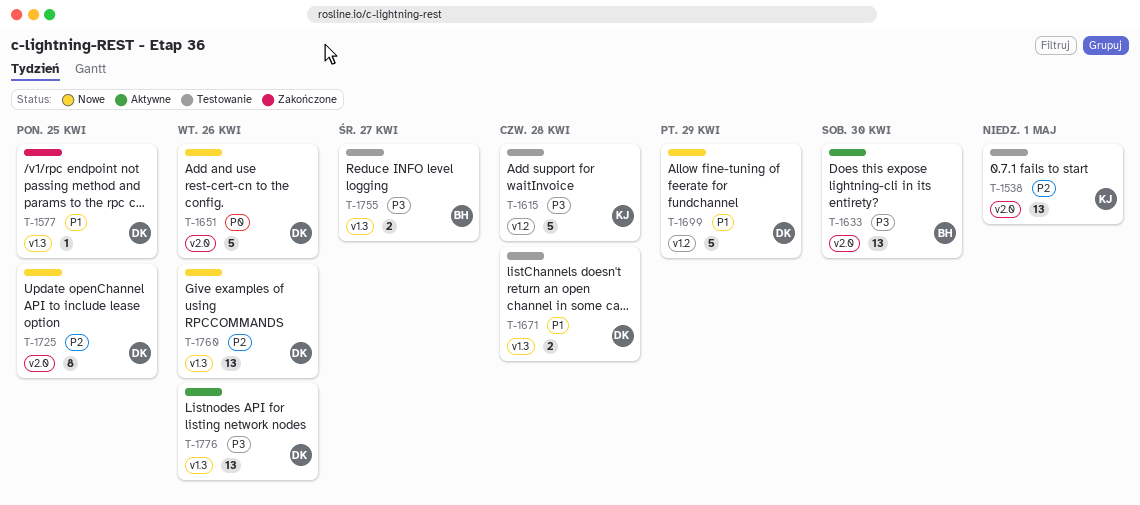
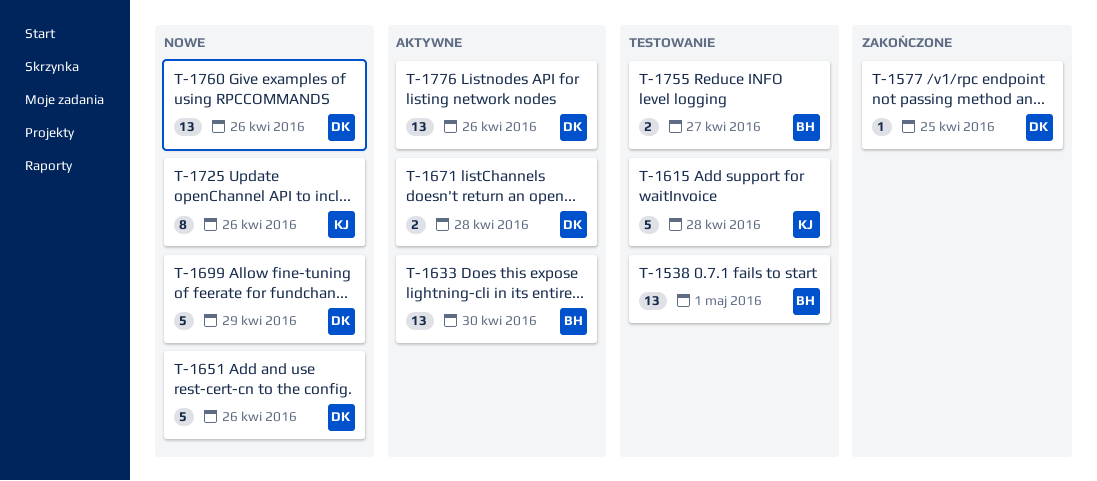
T-1538, owner: KJ -> BH
T-1671, status: Testowanie -> Aktywne
T-1725, owner: DK -> KJ
T-1725, due: Apr 25 -> Apr 26

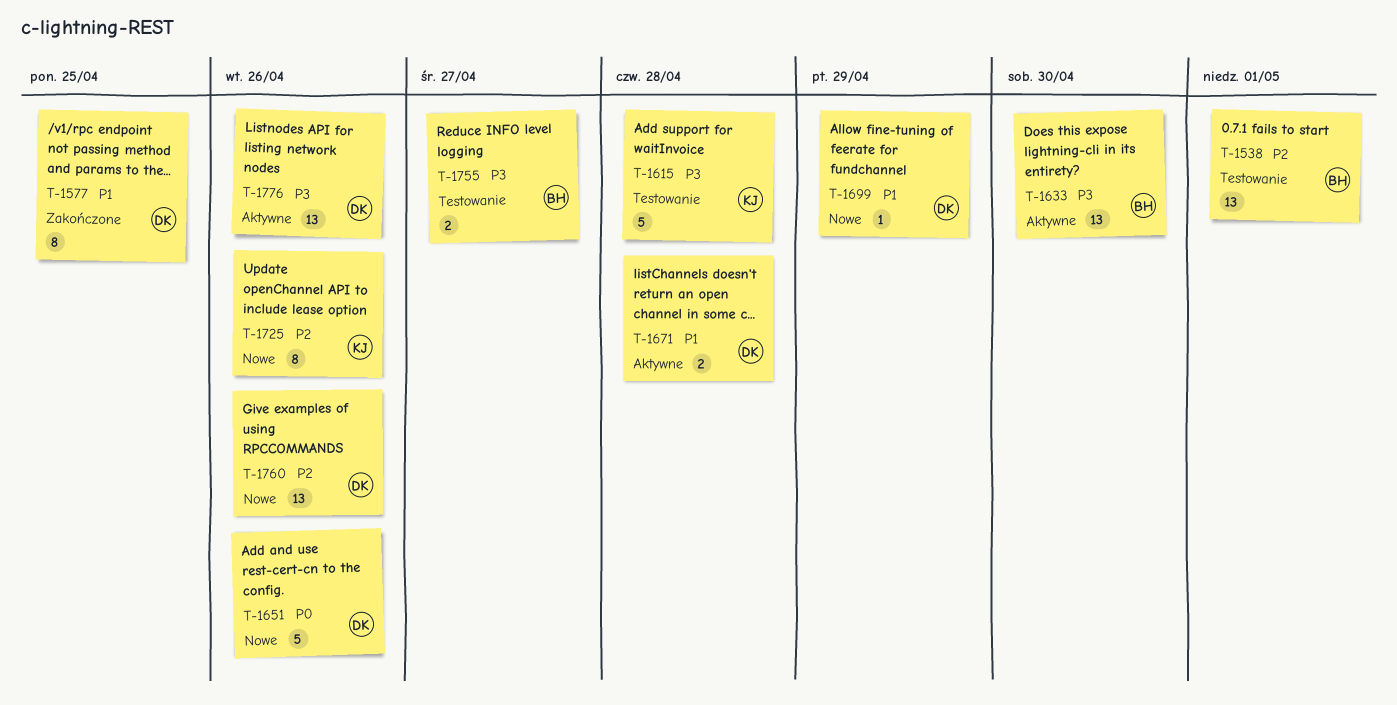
T-1577, estimate: 1 -> 8
T-1699, estimate: 5 -> 1

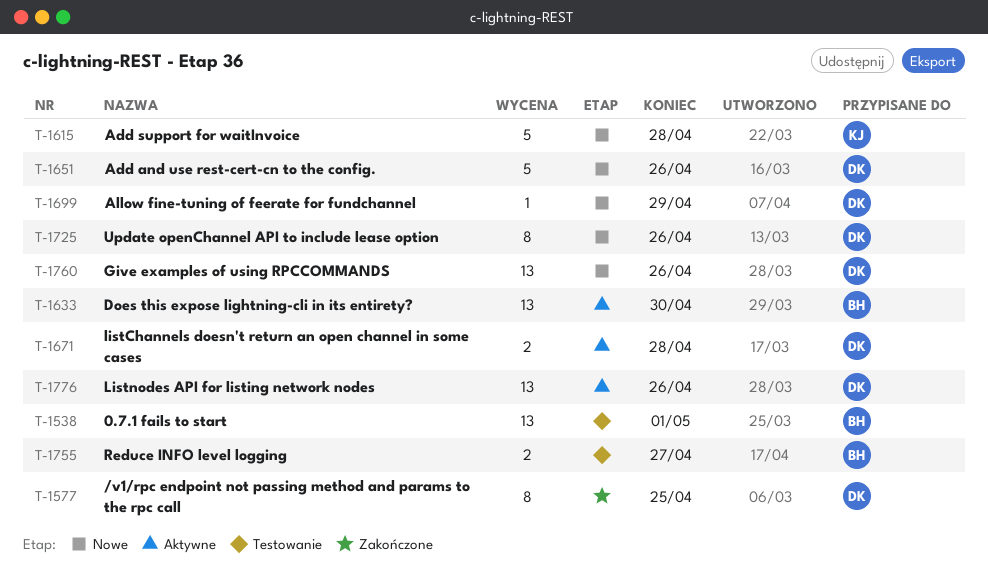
T-1615, status: Testowanie -> Nowe
T-1725, owner: KJ -> DK

